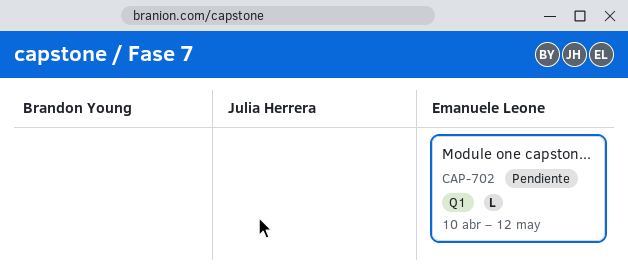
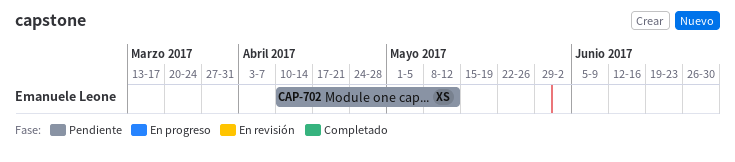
CAP-702, estimate: L -> XS

